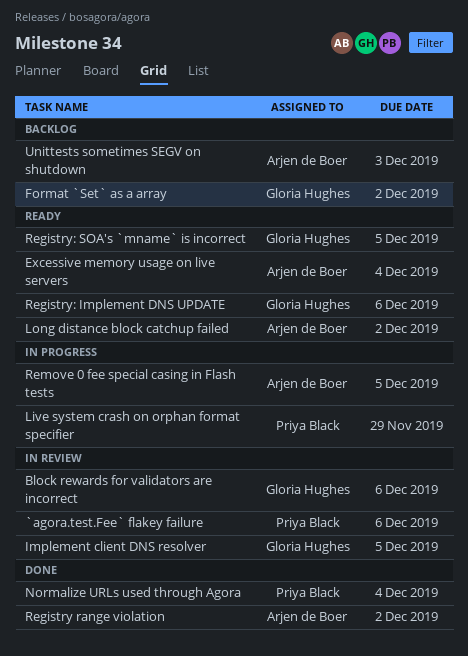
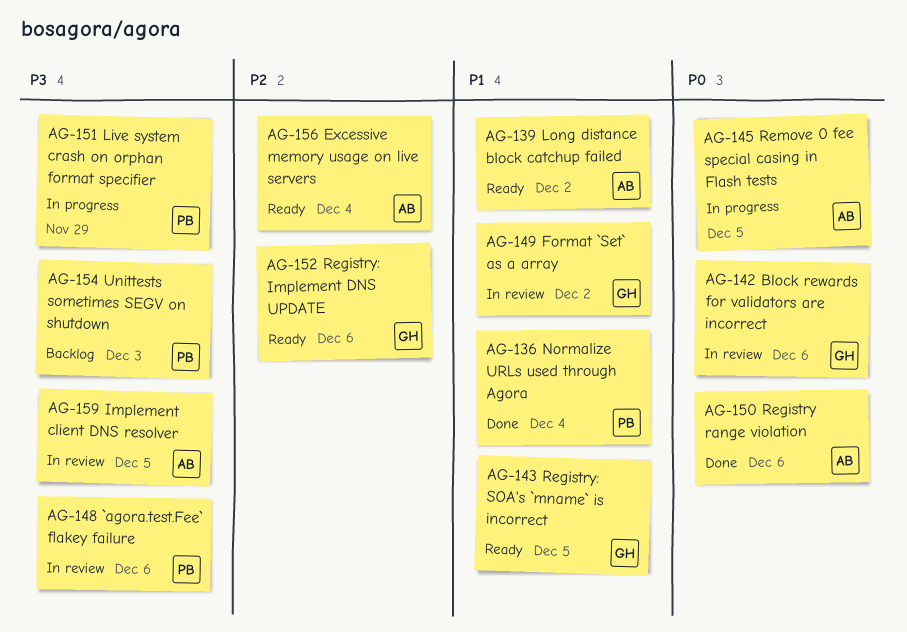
Format `Set` as a array, status: Backlog -> In review
Implement client DNS resolver, owner: Gloria Hughes -> Arjen de Boer
Registry range violation, due: Dec 2 -> Dec 6
Unittests sometimes SEGV on shutdown, owner: Arjen de Boer -> Priya Black

